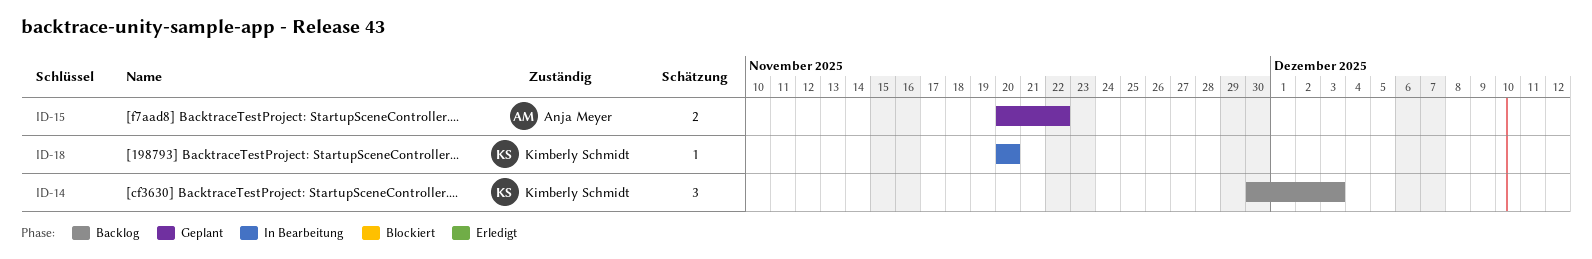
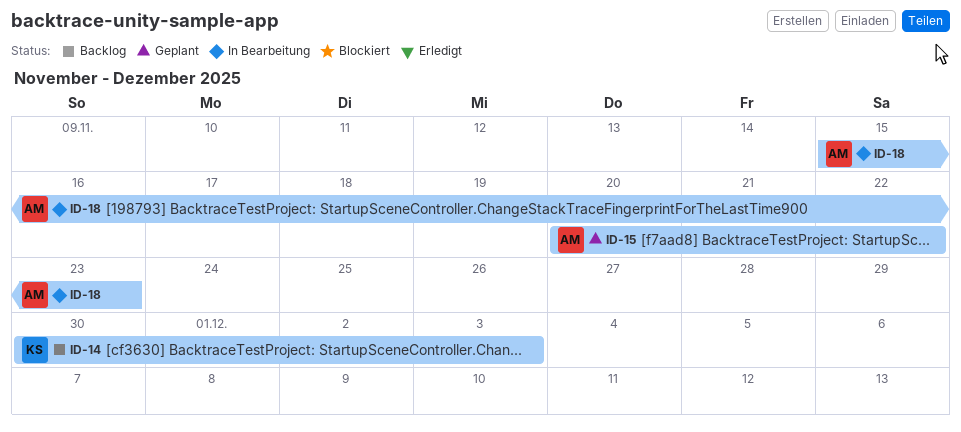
ID-18, owner: Kimberly Schmidt -> Anja Meyer
ID-18, start: Nov 20 -> Nov 15
ID-18, due: Nov 20 -> Nov 23

